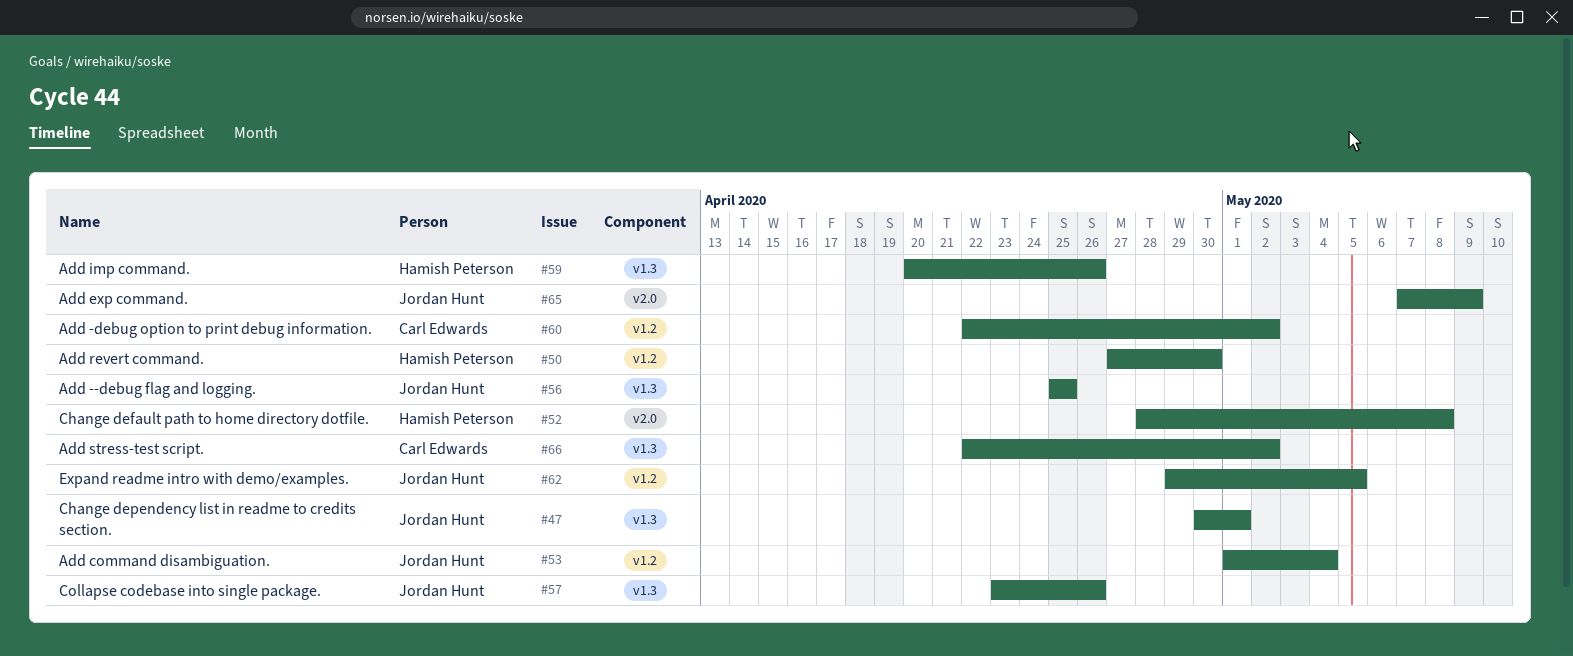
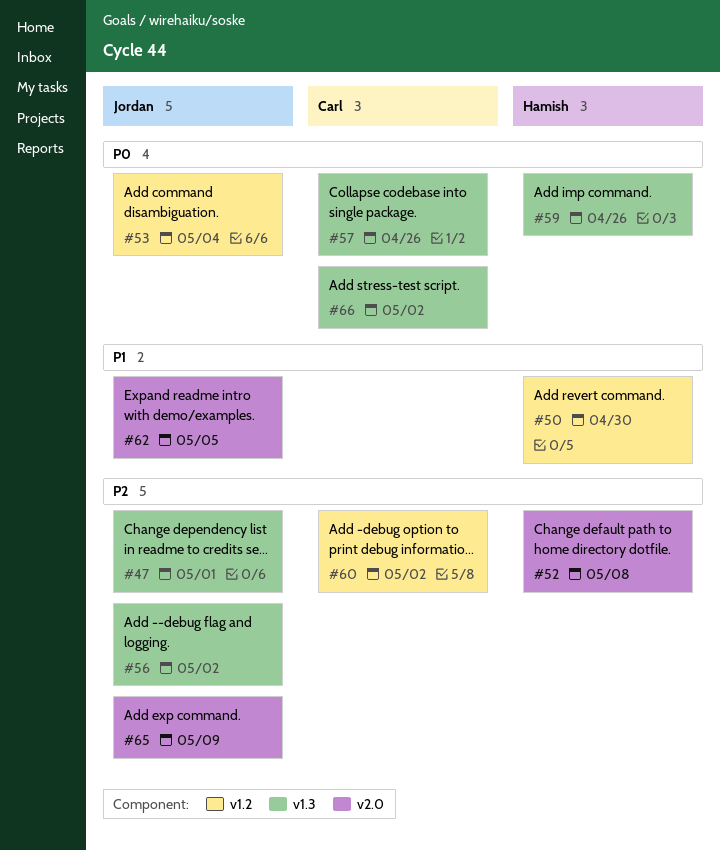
#56, due: Apr 25 -> May 2
#57, owner: Jordan Hunt -> Carl Edwards
#62, label: v1.2 -> v2.0

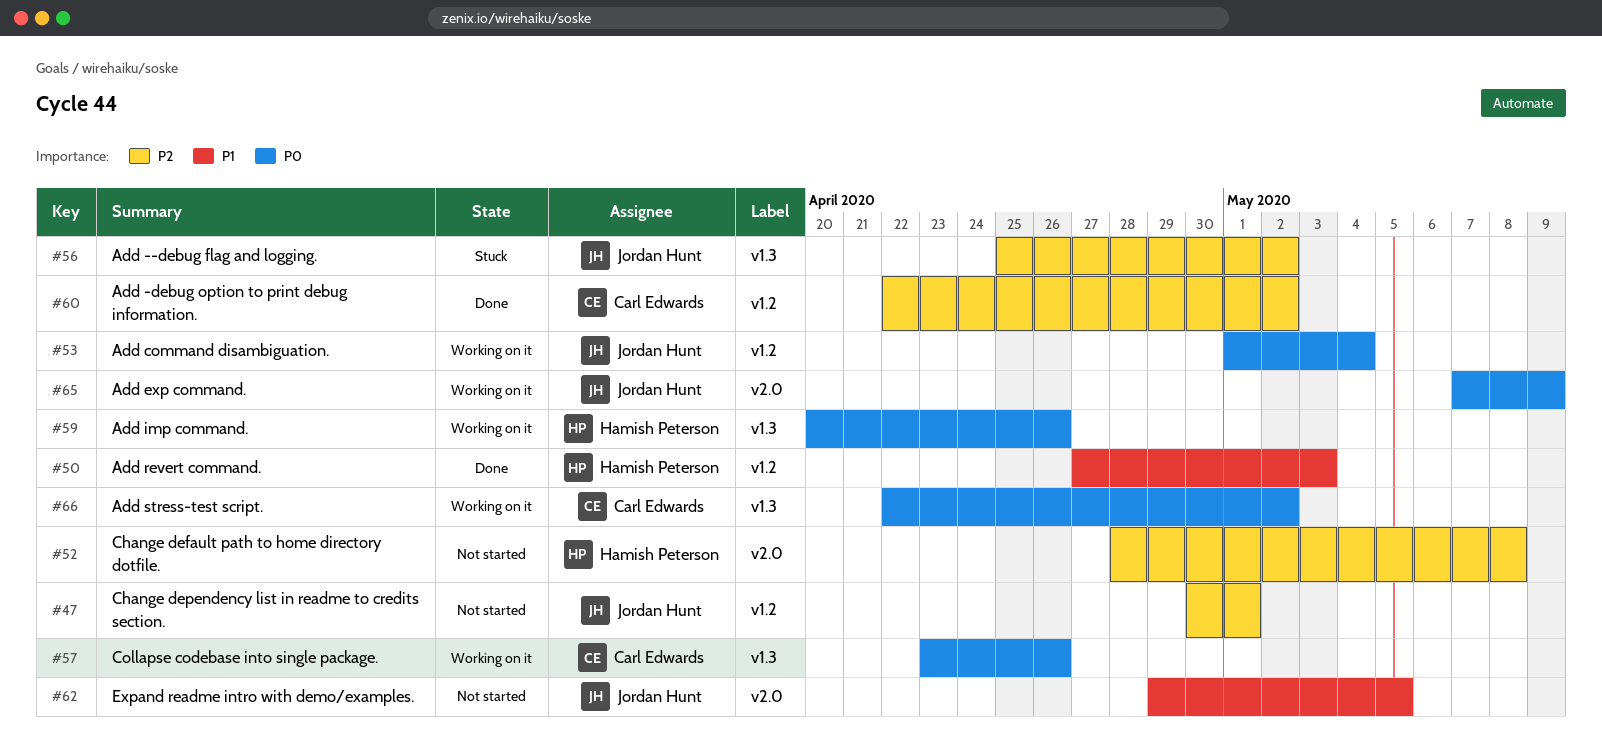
#47, label: v1.3 -> v1.2
#50, due: Apr 30 -> May 3
#65, priority: P2 -> P0

